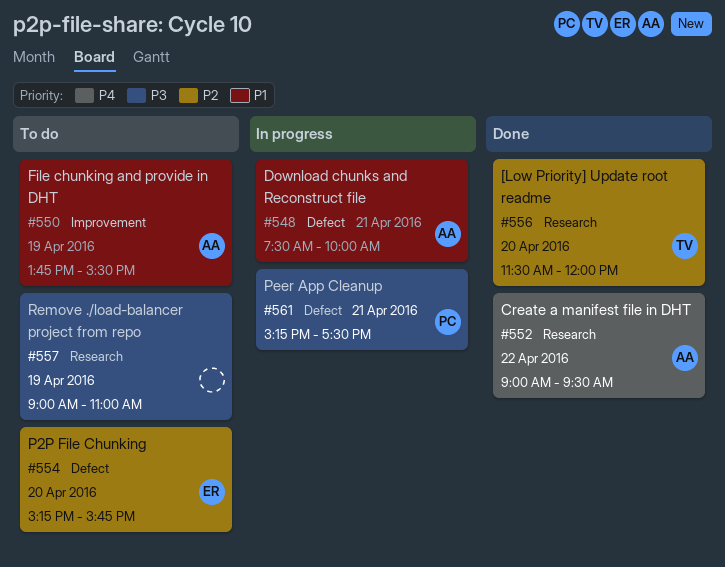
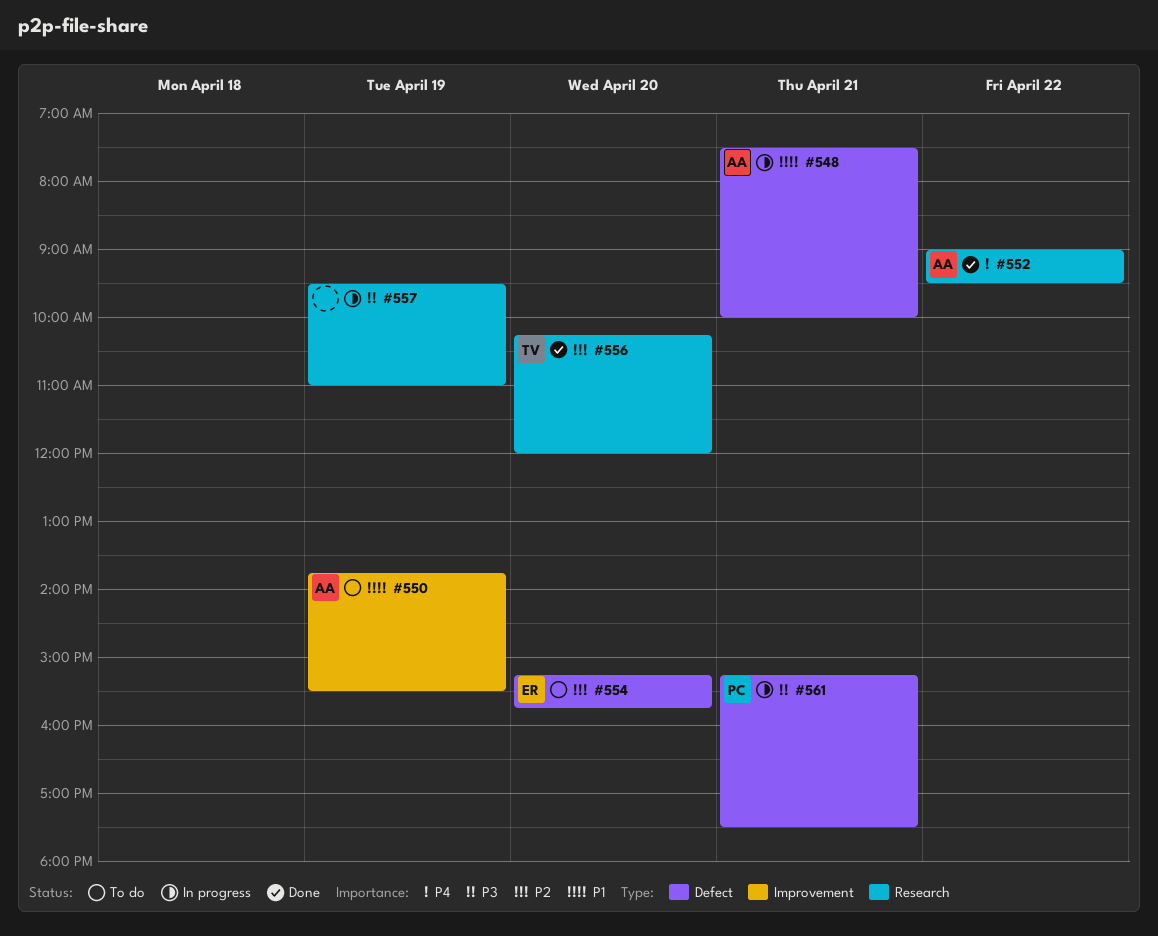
#556, begins: 11:30 -> 10:15
#557, status: To do -> In progress
#557, begins: 09:00 -> 09:30

